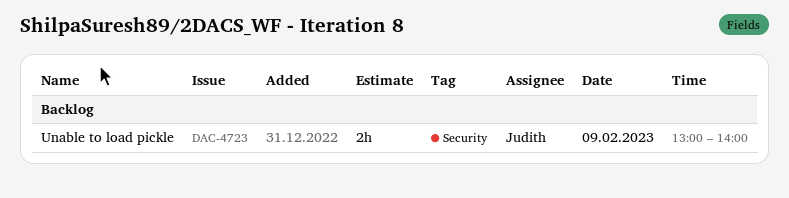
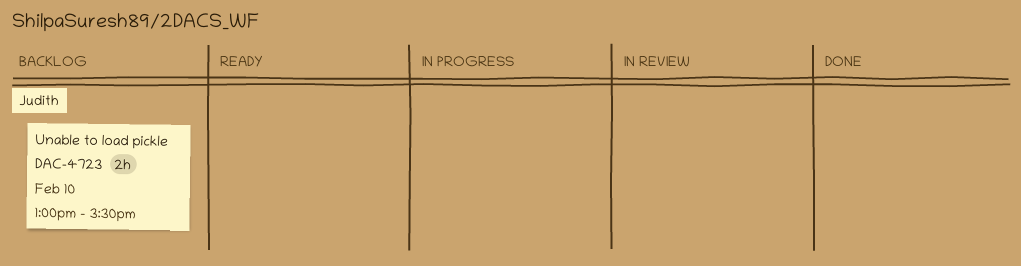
DAC-4723, day: Feb 9 -> Feb 10
DAC-4723, ends: 14:00 -> 15:30

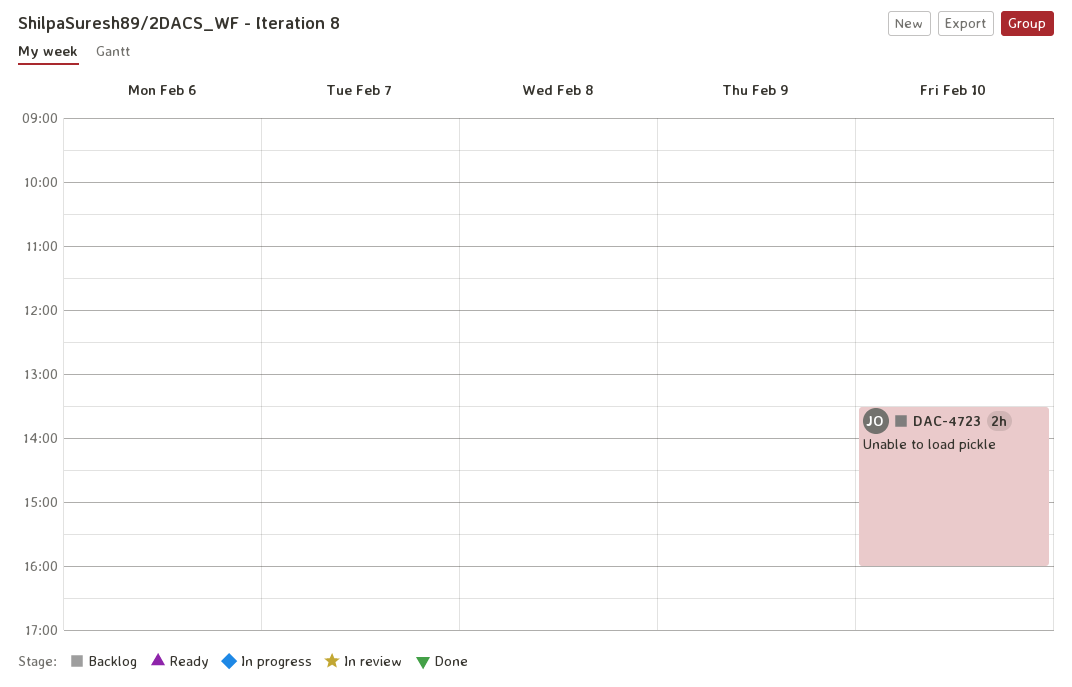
DAC-4723, begins: 13:00 -> 13:30
DAC-4723, ends: 15:30 -> 16:00

